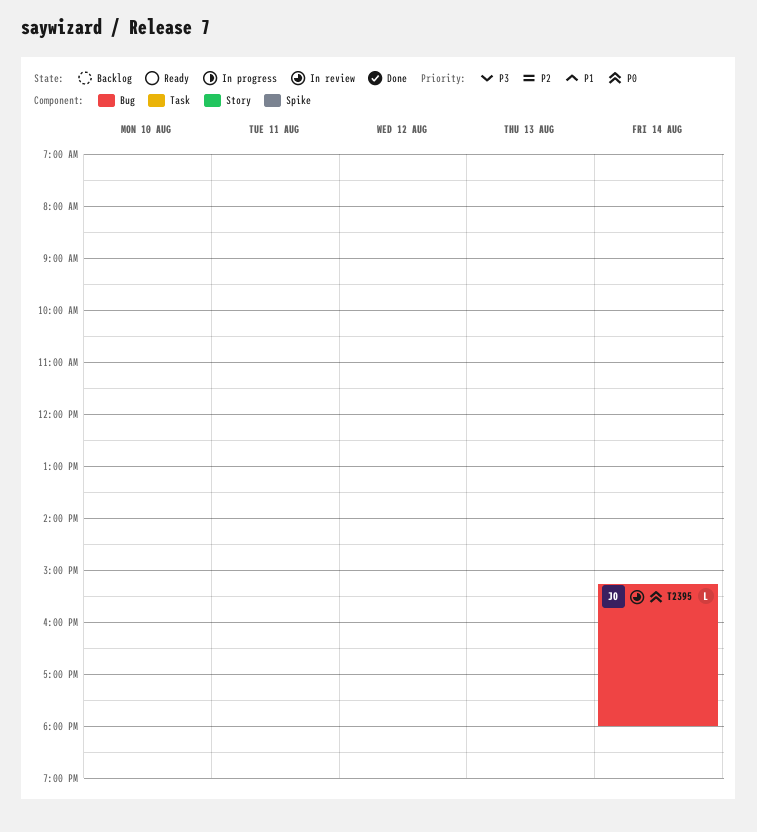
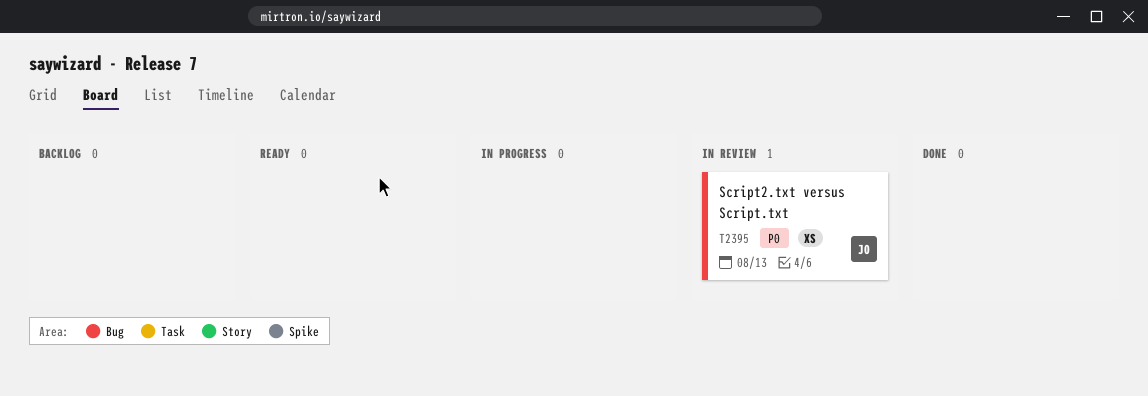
T2395, estimate: L -> XS
T2395, day: Aug 14 -> Aug 13

